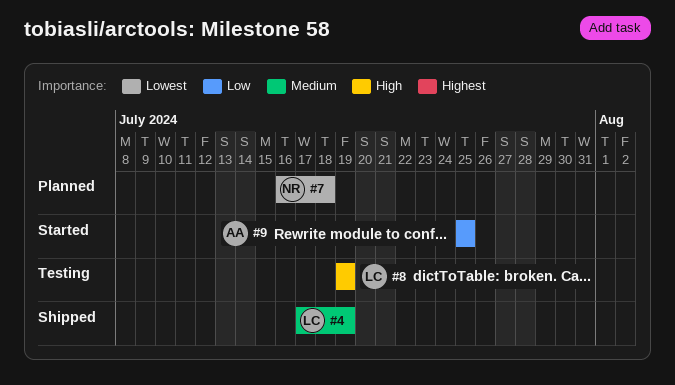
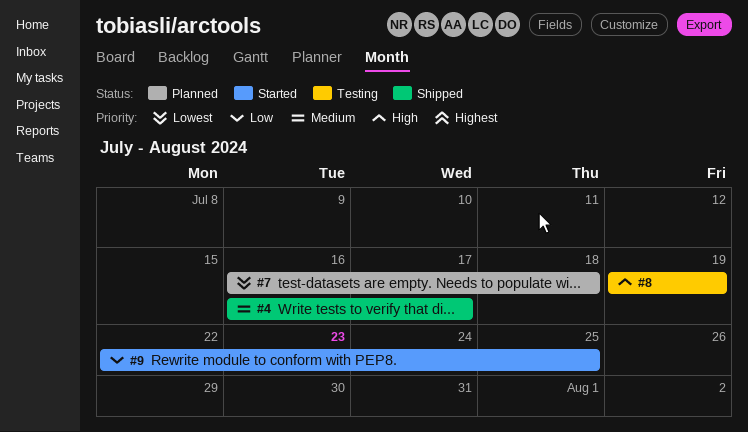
#4, start: Jul 17 -> Jul 16
#4, due: Jul 19 -> Jul 17
#9, start: Jul 25 -> Jul 22

